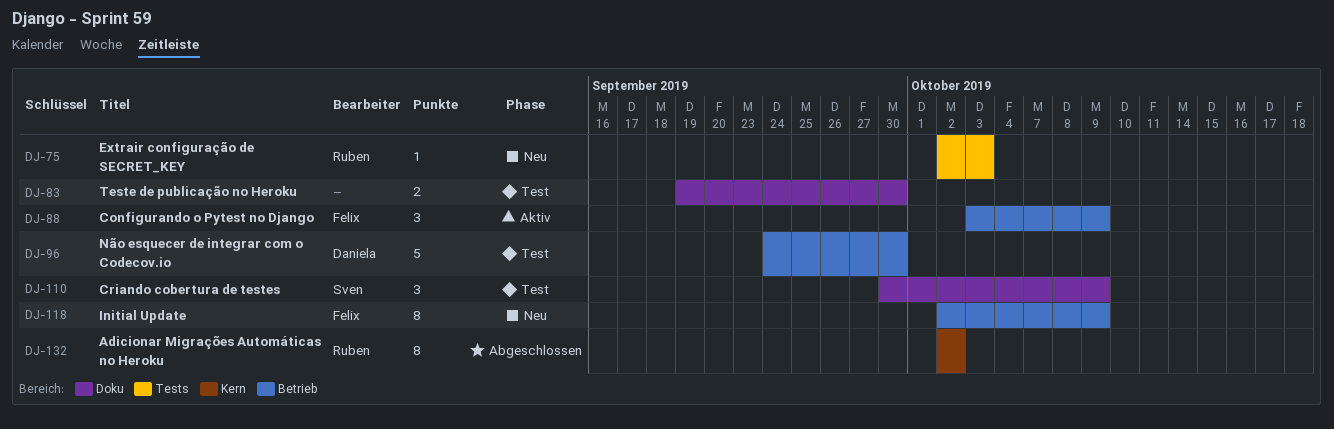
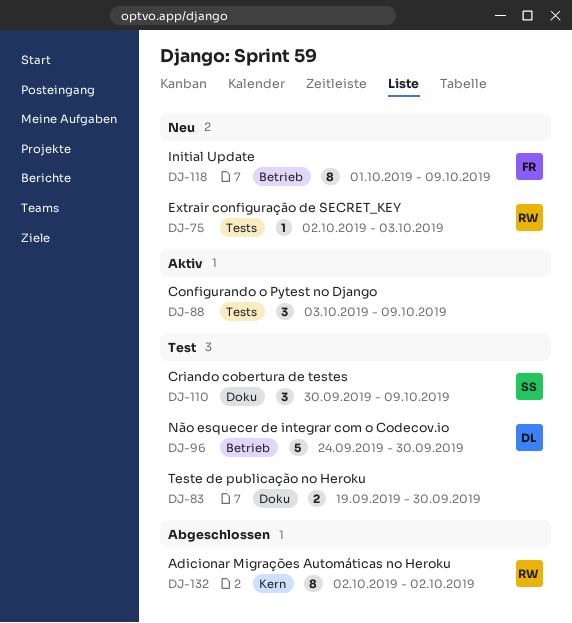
DJ-88, owner: Felix -> none
DJ-88, label: Betrieb -> Tests
DJ-118, start: Oct 2 -> Oct 1

